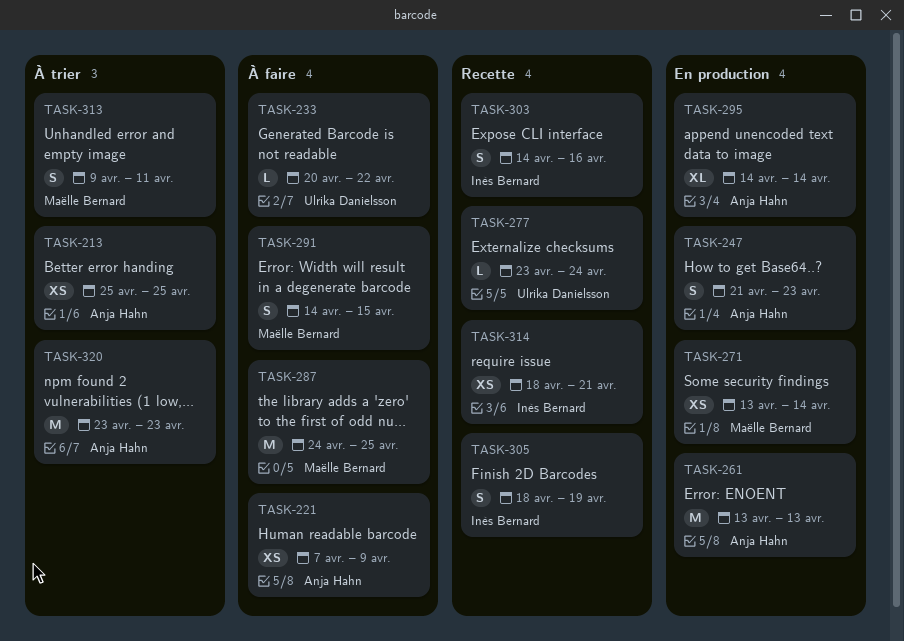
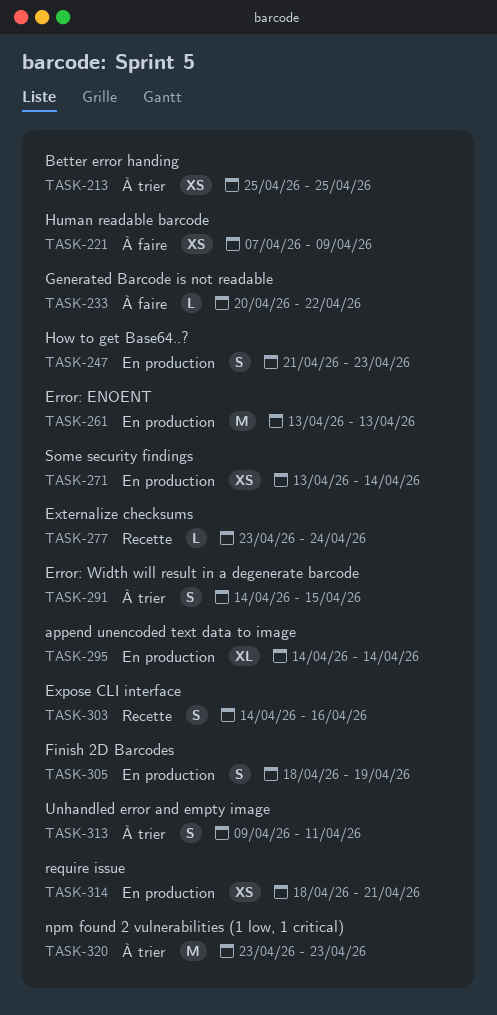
TASK-287: present -> none
TASK-291, status: À faire -> À trier
TASK-305, status: Recette -> En production
TASK-314, status: Recette -> En production

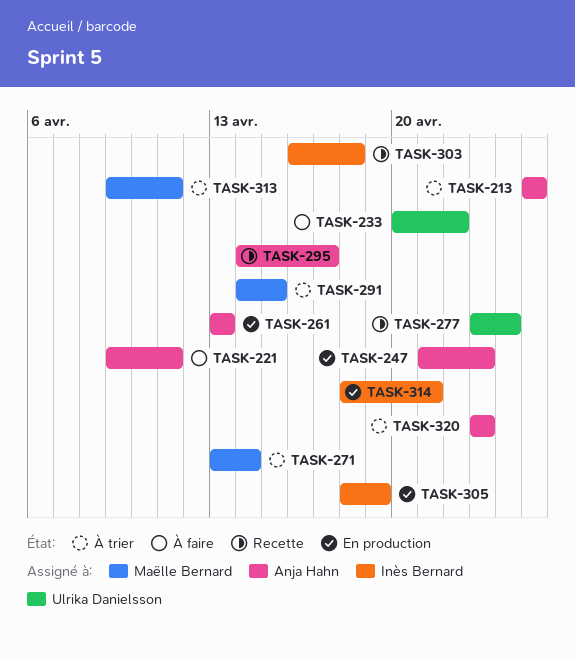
TASK-221, start: Apr 7 -> Apr 9
TASK-221, due: Apr 9 -> Apr 11
TASK-271, status: En production -> À trier
TASK-295, status: En production -> Recette
TASK-295, due: Apr 14 -> Apr 17
TASK-303, start: Apr 14 -> Apr 16
TASK-303, due: Apr 16 -> Apr 18

